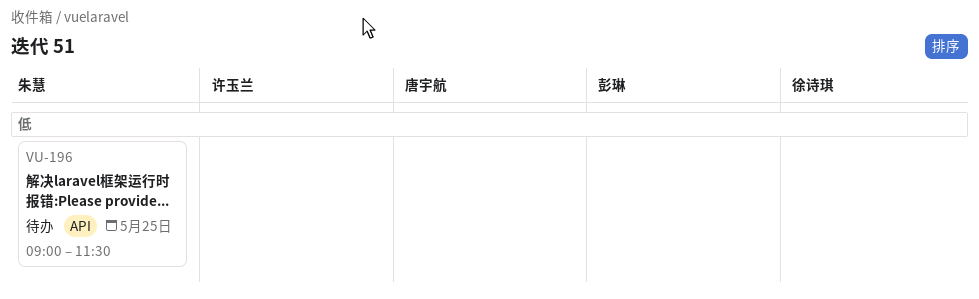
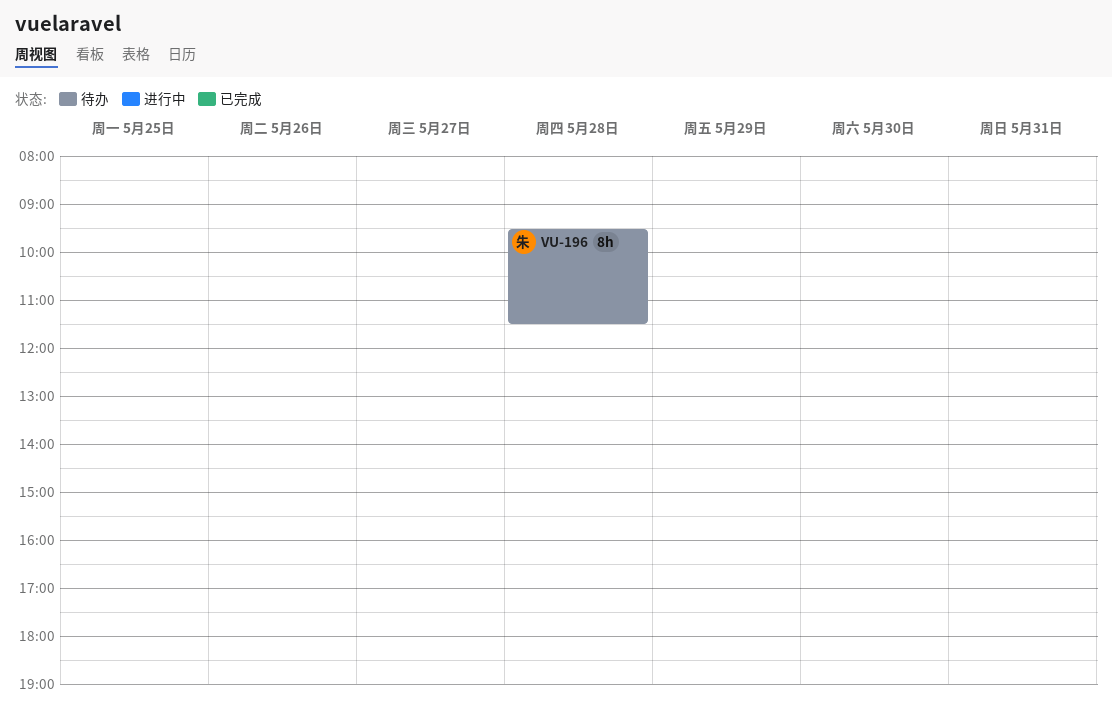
VU-196, day: May 25 -> May 28
VU-196, begins: 09:00 -> 09:30

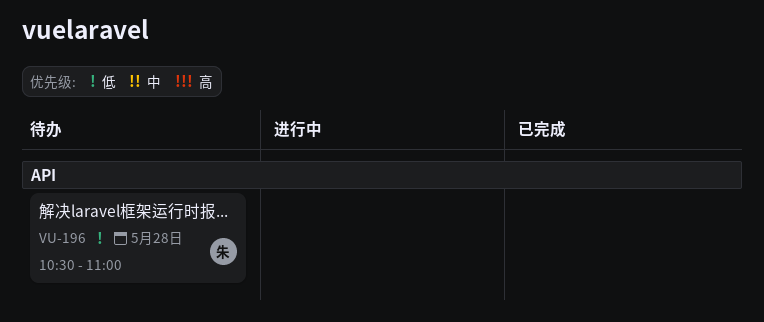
VU-196, begins: 09:30 -> 10:30
VU-196, ends: 11:30 -> 11:00

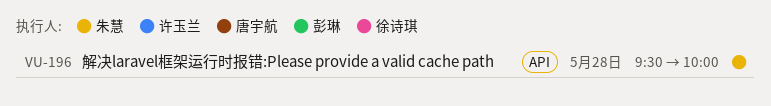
VU-196, begins: 10:30 -> 09:30
VU-196, ends: 11:00 -> 10:00

